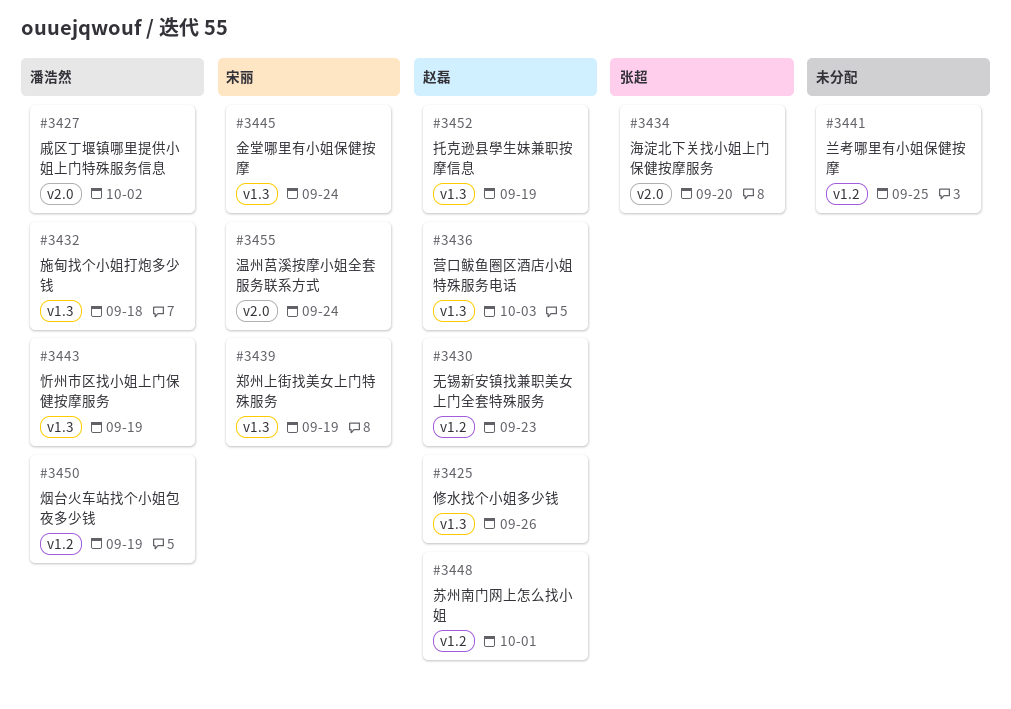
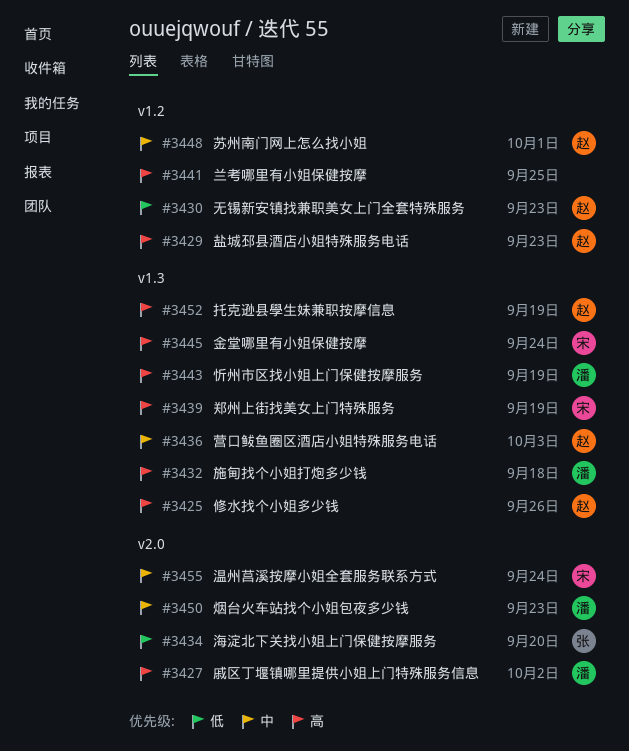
#3429: none -> present
#3450, label: v1.2 -> v2.0
#3450, due: Sep 19 -> Sep 23

